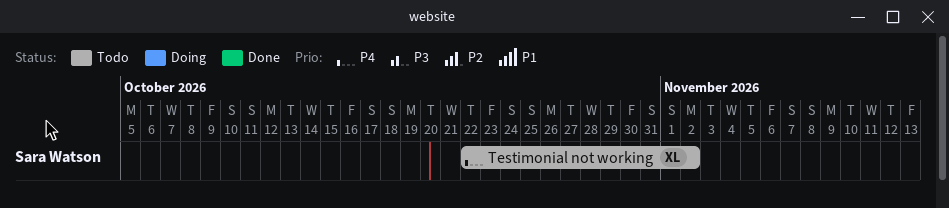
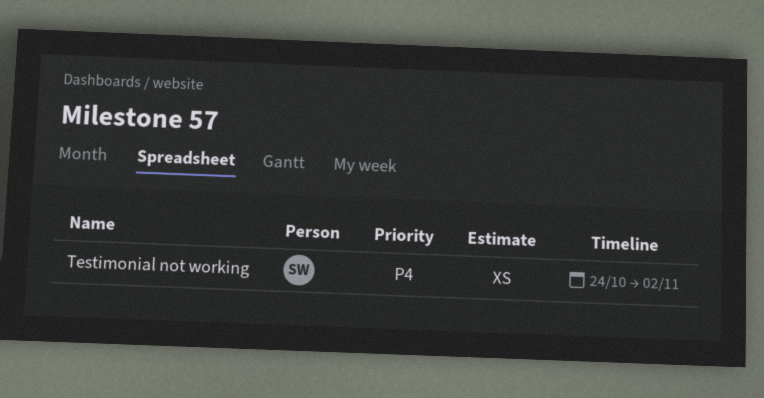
Testimonial not working, estimate: XL -> XS
Testimonial not working, start: Oct 22 -> Oct 24

